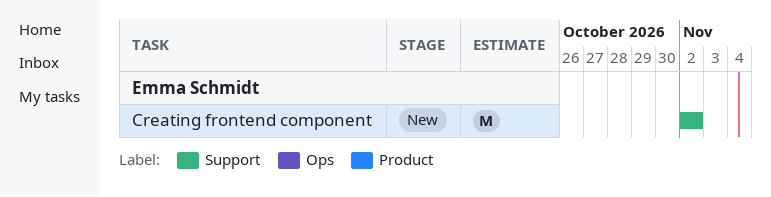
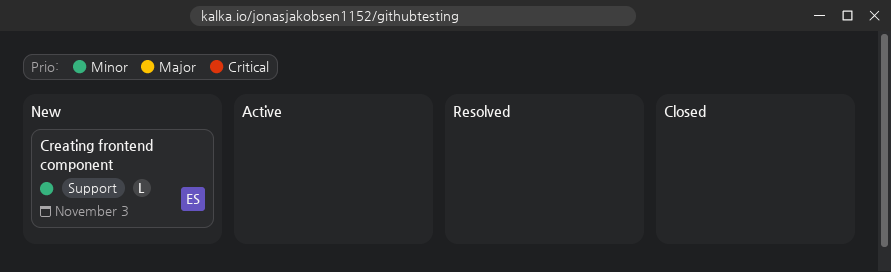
Creating frontend component, estimate: M -> L
Creating frontend component, due: Nov 2 -> Nov 3

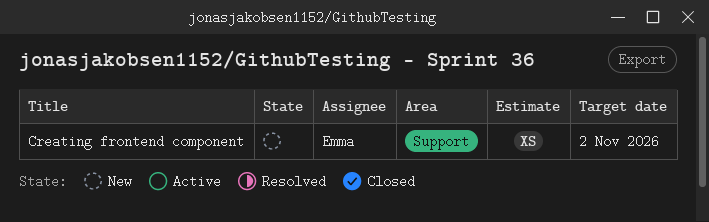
Creating frontend component, estimate: L -> XS
Creating frontend component, due: Nov 3 -> Nov 2

